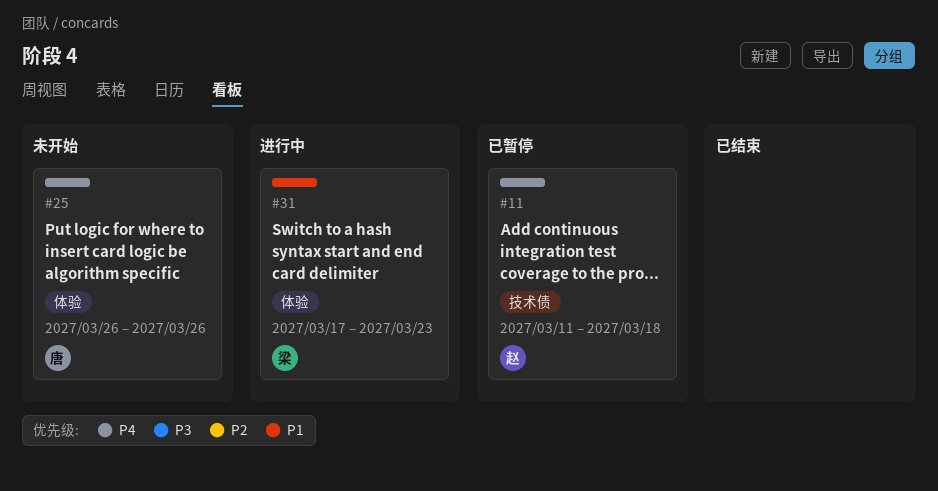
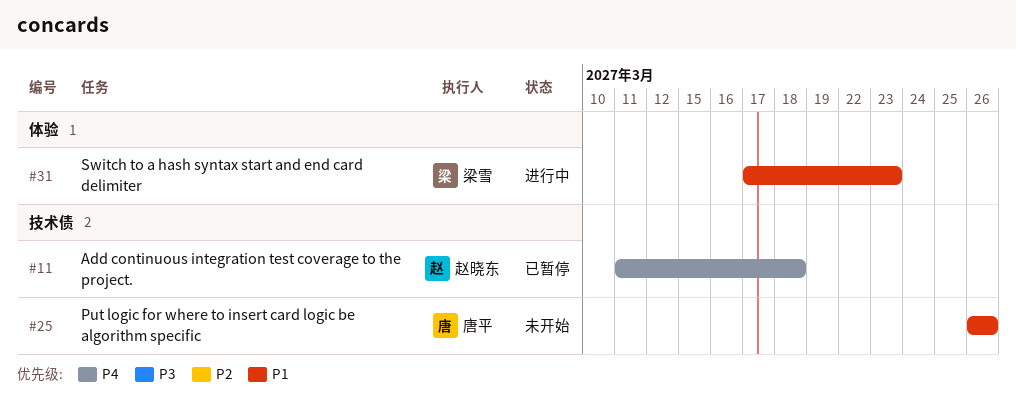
#25, priority: P4 -> P1
#25, label: 体验 -> 技术债

